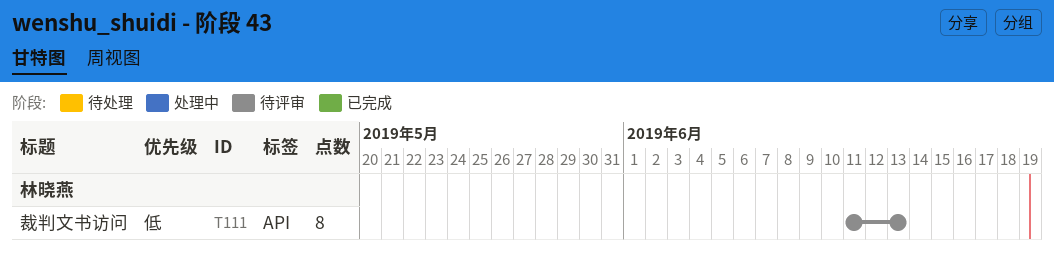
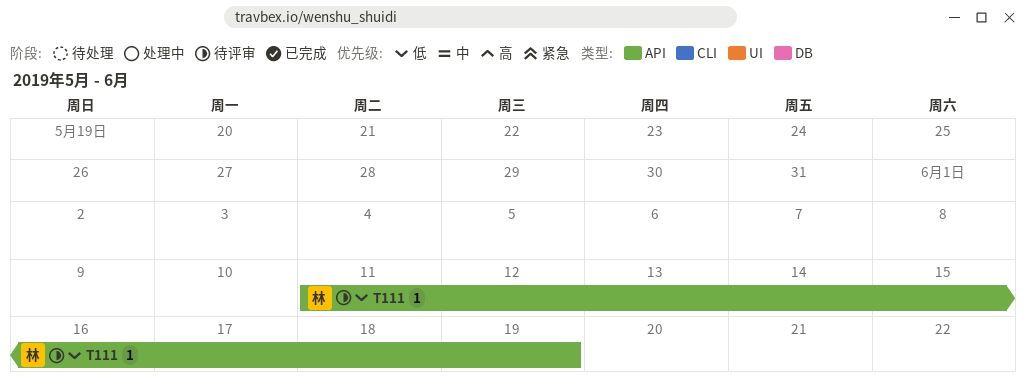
T111, estimate: 8 -> 1
T111, due: Jun 13 -> Jun 19

